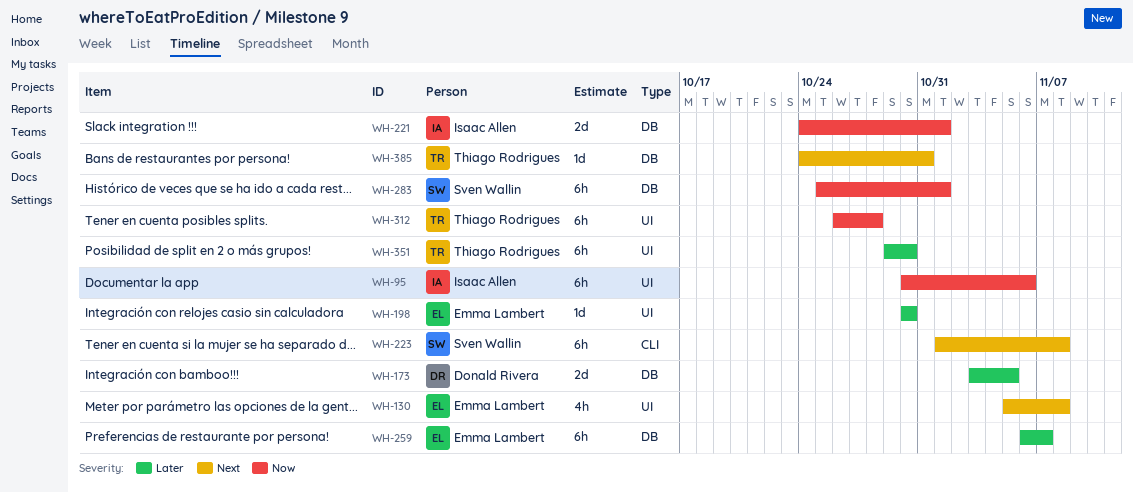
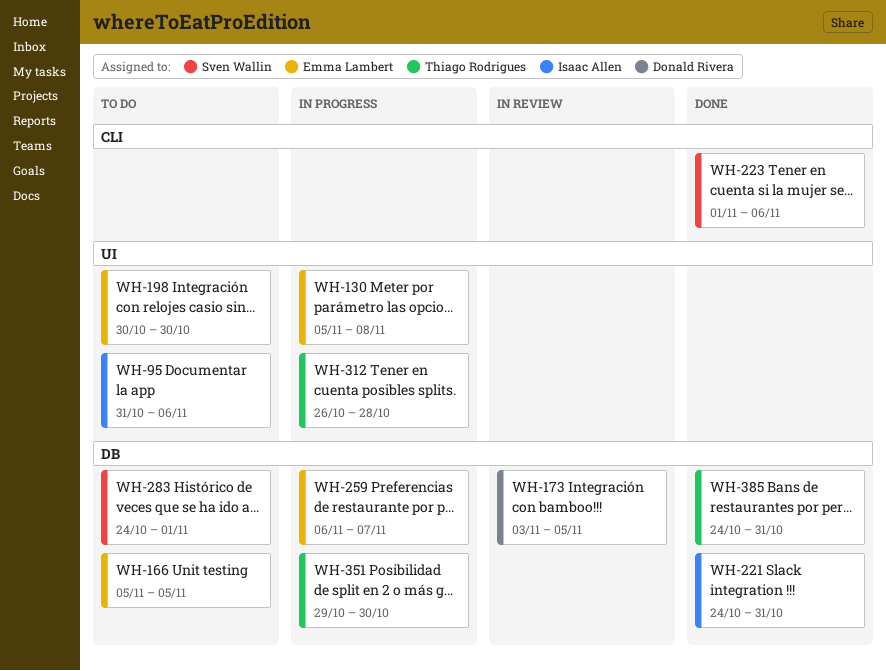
WH-95, start: Oct 30 -> Oct 31
WH-166: none -> present
WH-221, due: Nov 1 -> Oct 31
WH-223, due: Nov 8 -> Nov 6
WH-283, start: Oct 25 -> Oct 24
WH-351, label: UI -> DB

